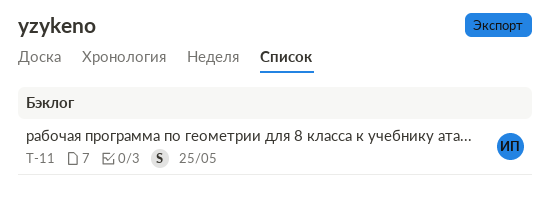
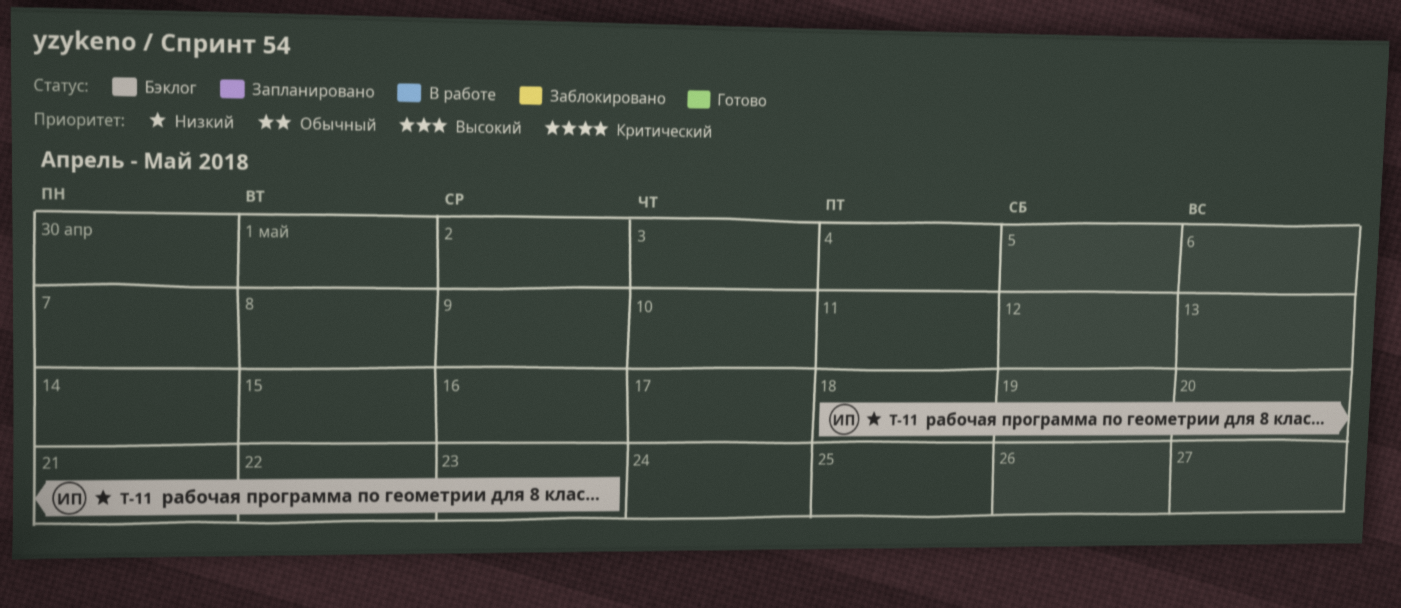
T-11, due: May 25 -> May 23

